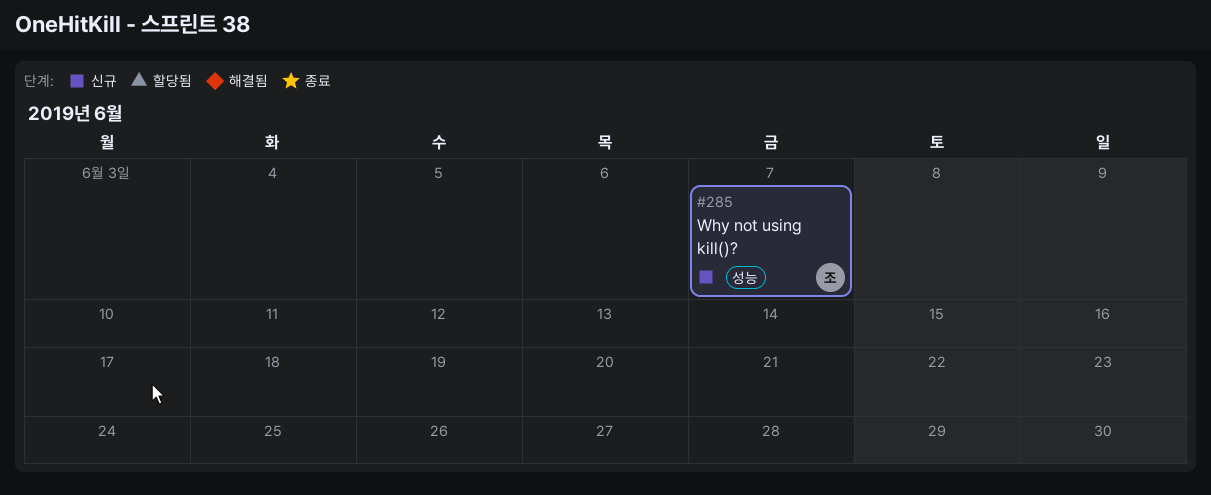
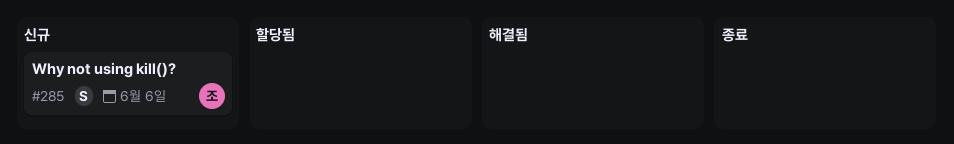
#285, due: Jun 7 -> Jun 6

